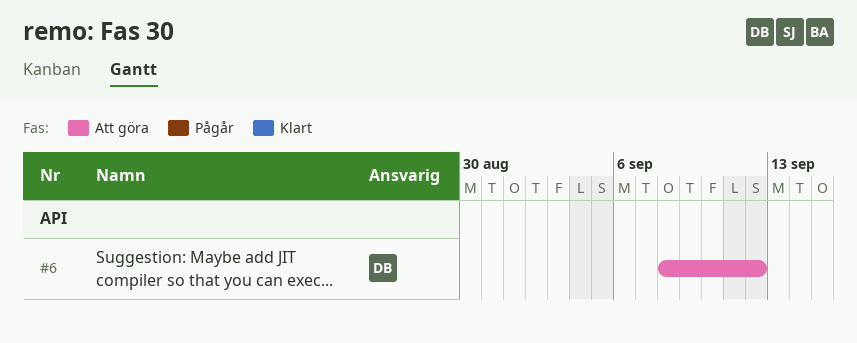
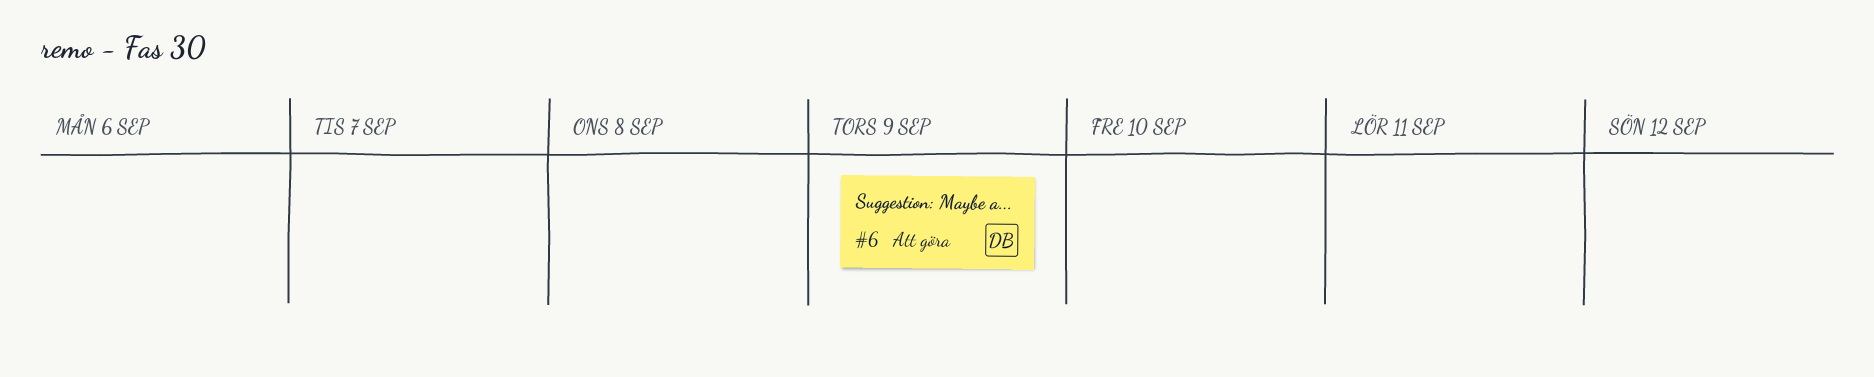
#6, due: Sep 12 -> Sep 9

